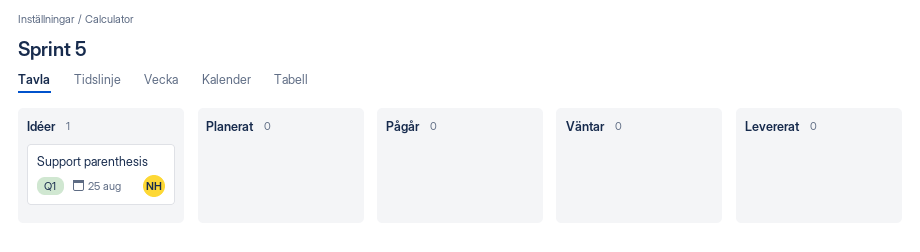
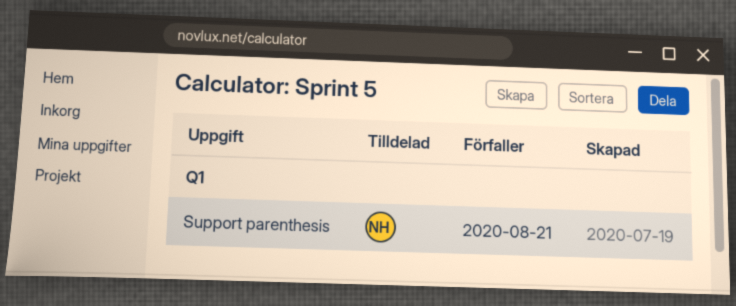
Support parenthesis, due: Aug 25 -> Aug 21

